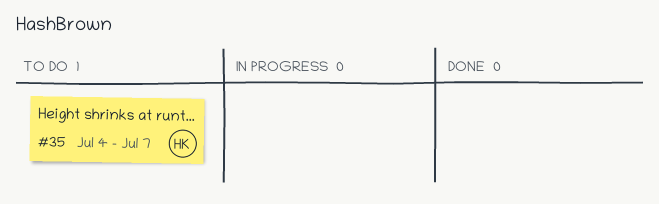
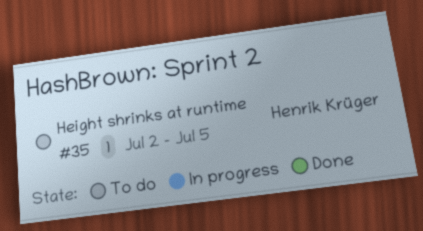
#35, start: Jul 4 -> Jul 2
#35, due: Jul 7 -> Jul 5

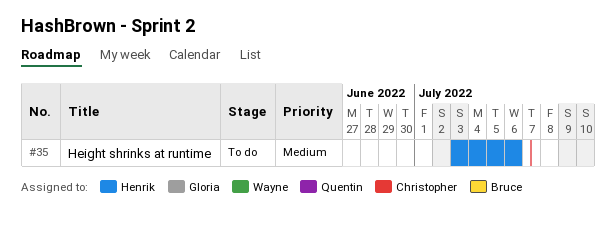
#35, start: Jul 2 -> Jul 3
#35, due: Jul 5 -> Jul 6

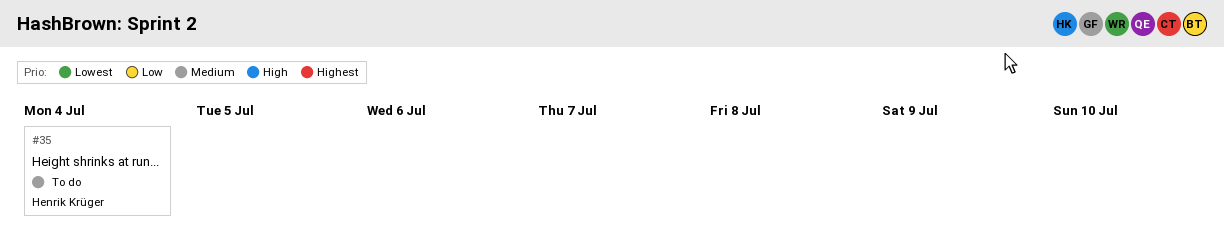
#35, due: Jul 6 -> Jul 4

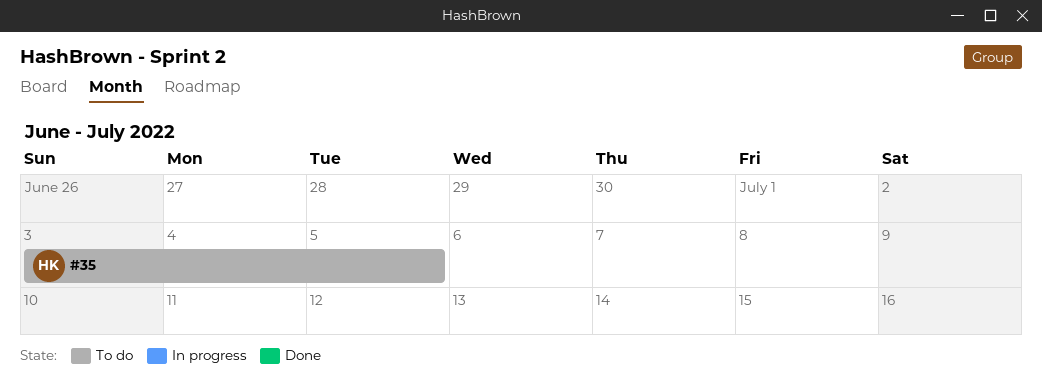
#35, due: Jul 4 -> Jul 5

